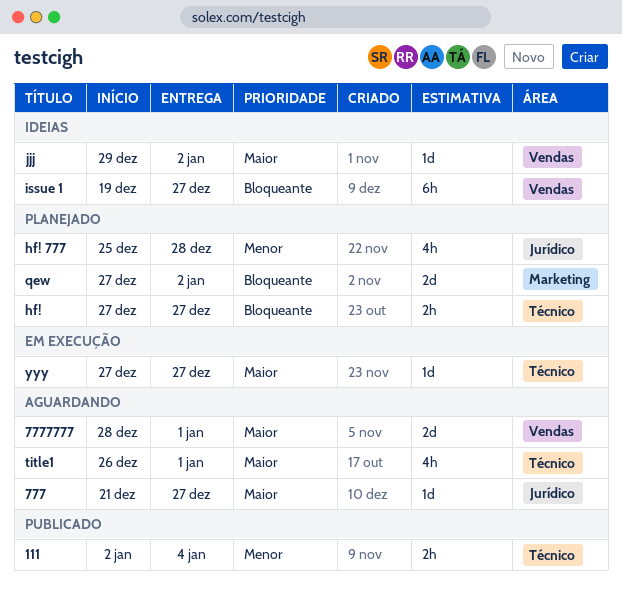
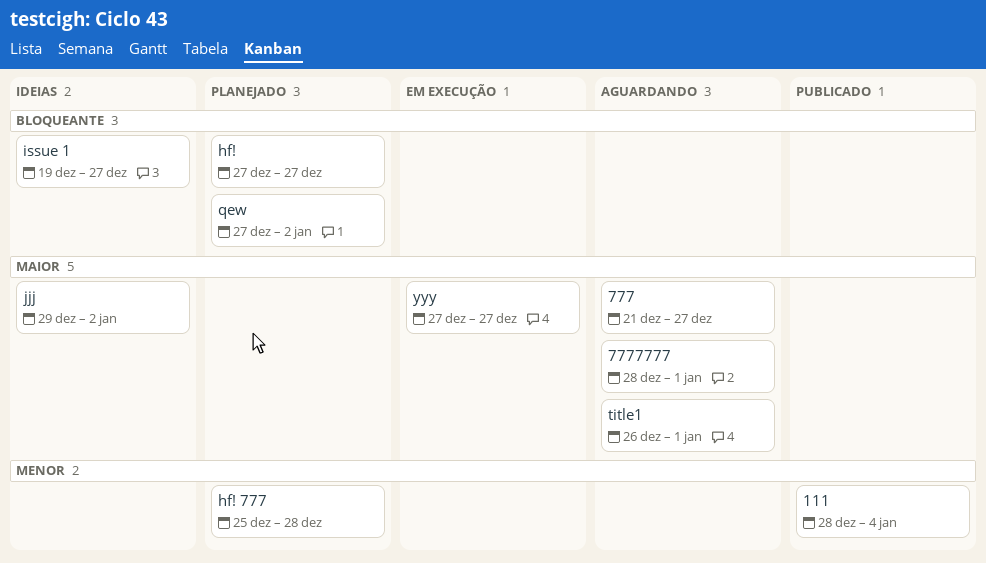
111, start: Jan 2 -> Dec 28

